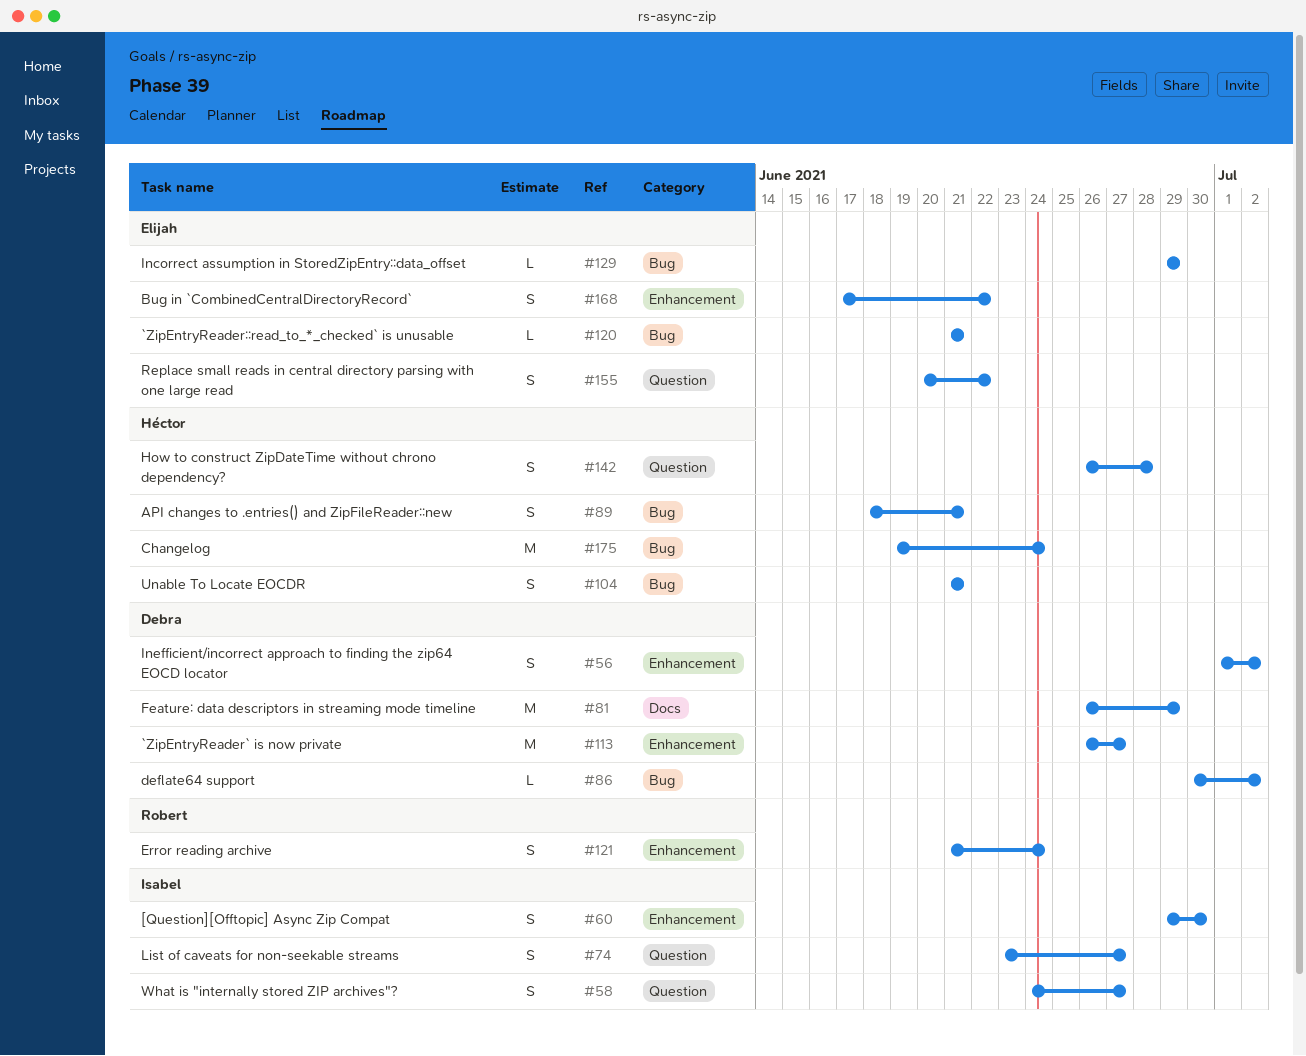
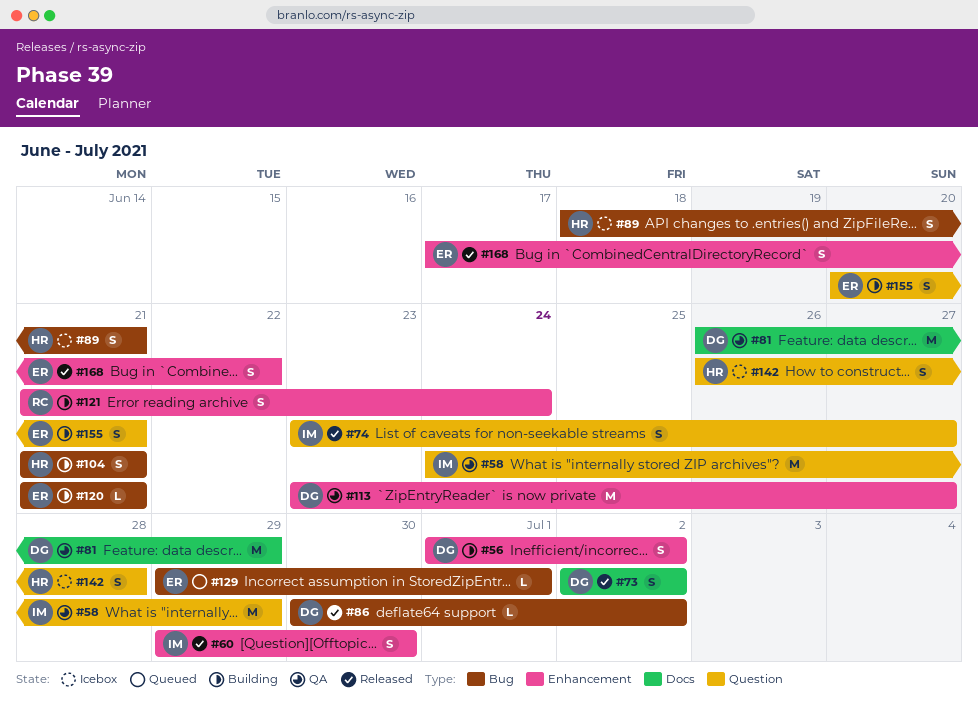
#58, estimate: S -> M
#58, due: Jun 27 -> Jun 29
#73: none -> present
#113, start: Jun 26 -> Jun 23
#129, due: Jun 29 -> Jul 1
#155, due: Jun 22 -> Jun 21
#175: present -> none

